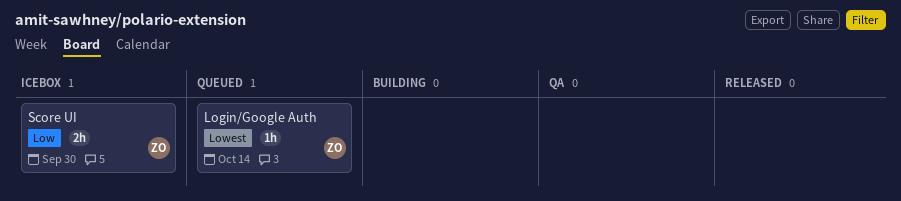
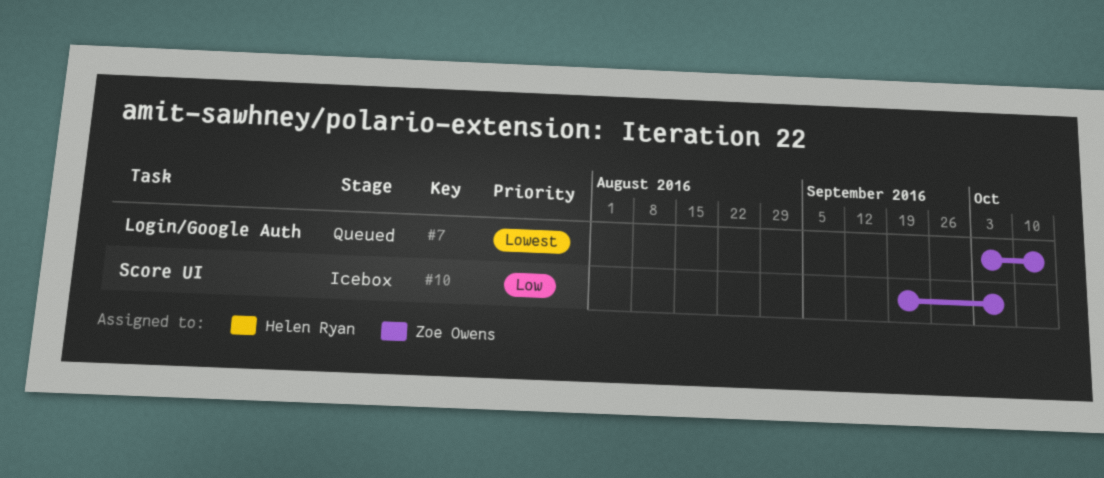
Score UI, due: Sep 30 -> Oct 7

